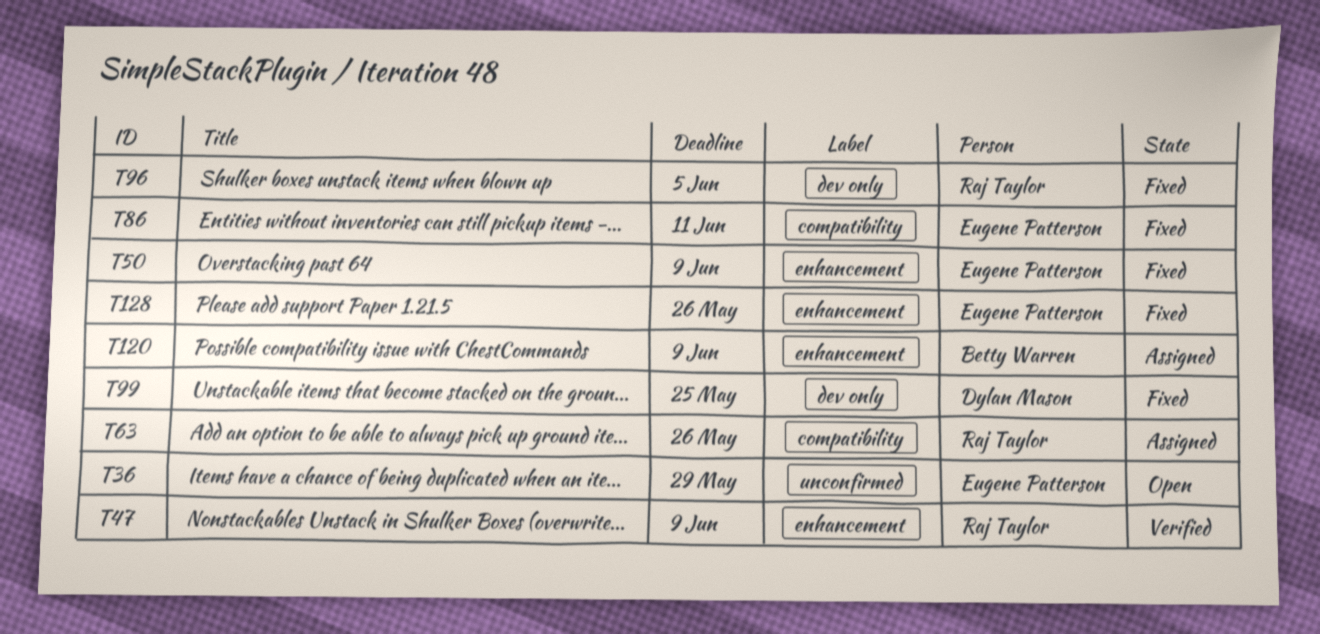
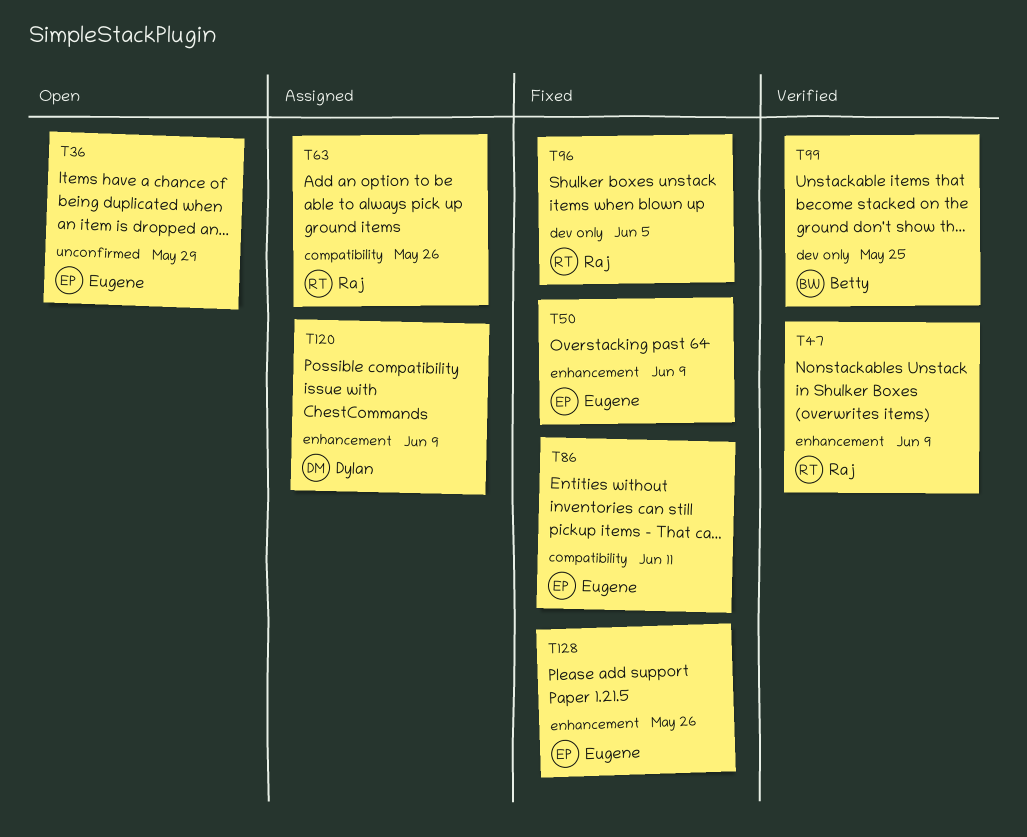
T99, status: Fixed -> Verified
T99, owner: Dylan Mason -> Betty Warren
T120, owner: Betty Warren -> Dylan Mason

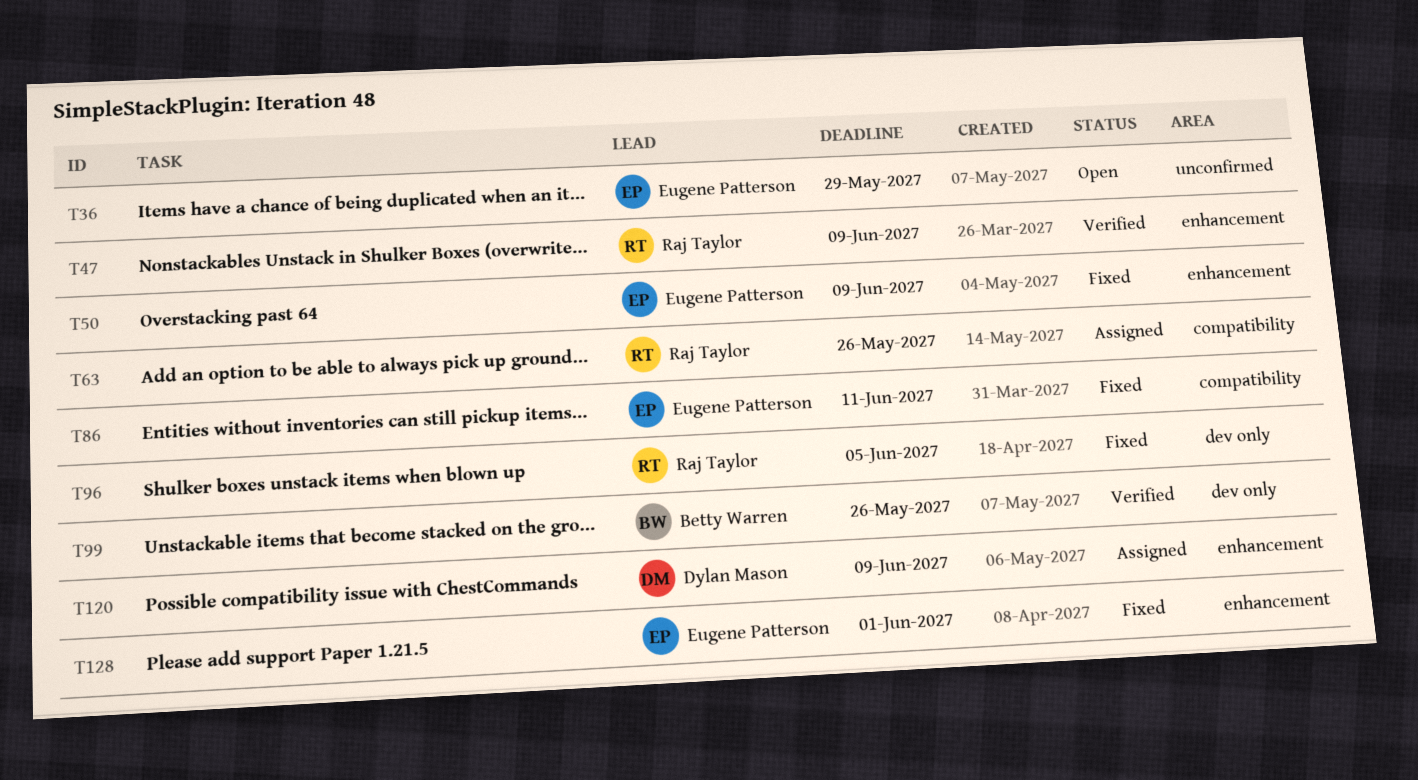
T99, due: May 25 -> May 26
T128, due: May 26 -> Jun 1

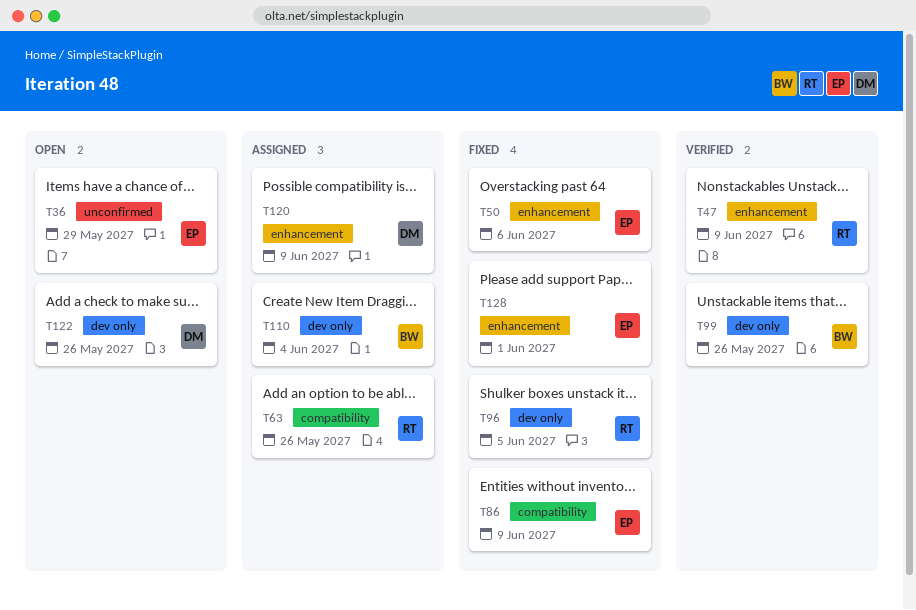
T50, due: Jun 9 -> Jun 6
T86, due: Jun 11 -> Jun 9
T110: none -> present
T122: none -> present

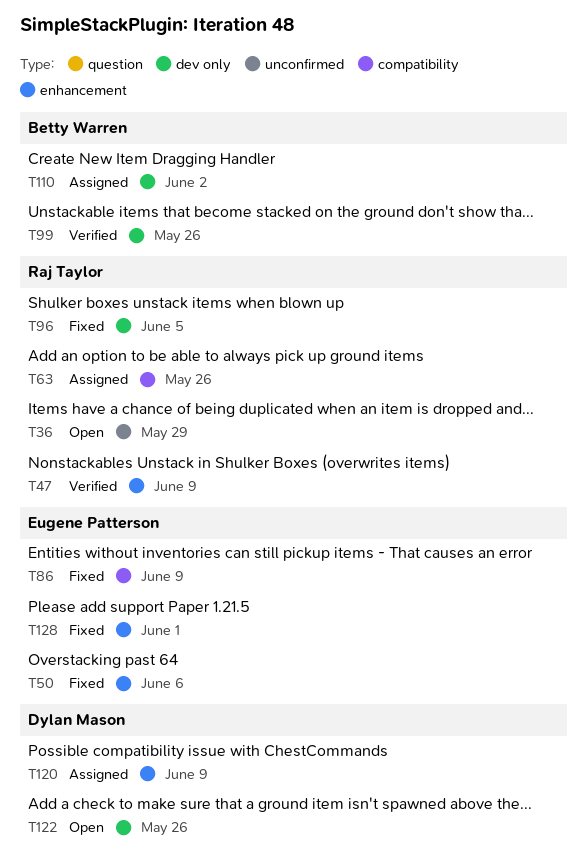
T36, owner: Eugene Patterson -> Raj Taylor
T110, due: Jun 4 -> Jun 2

